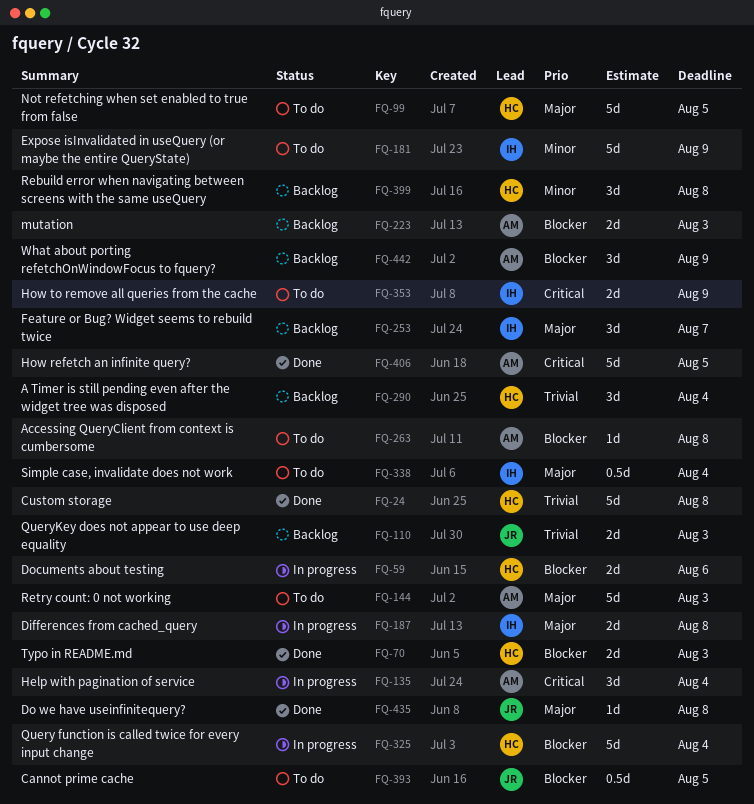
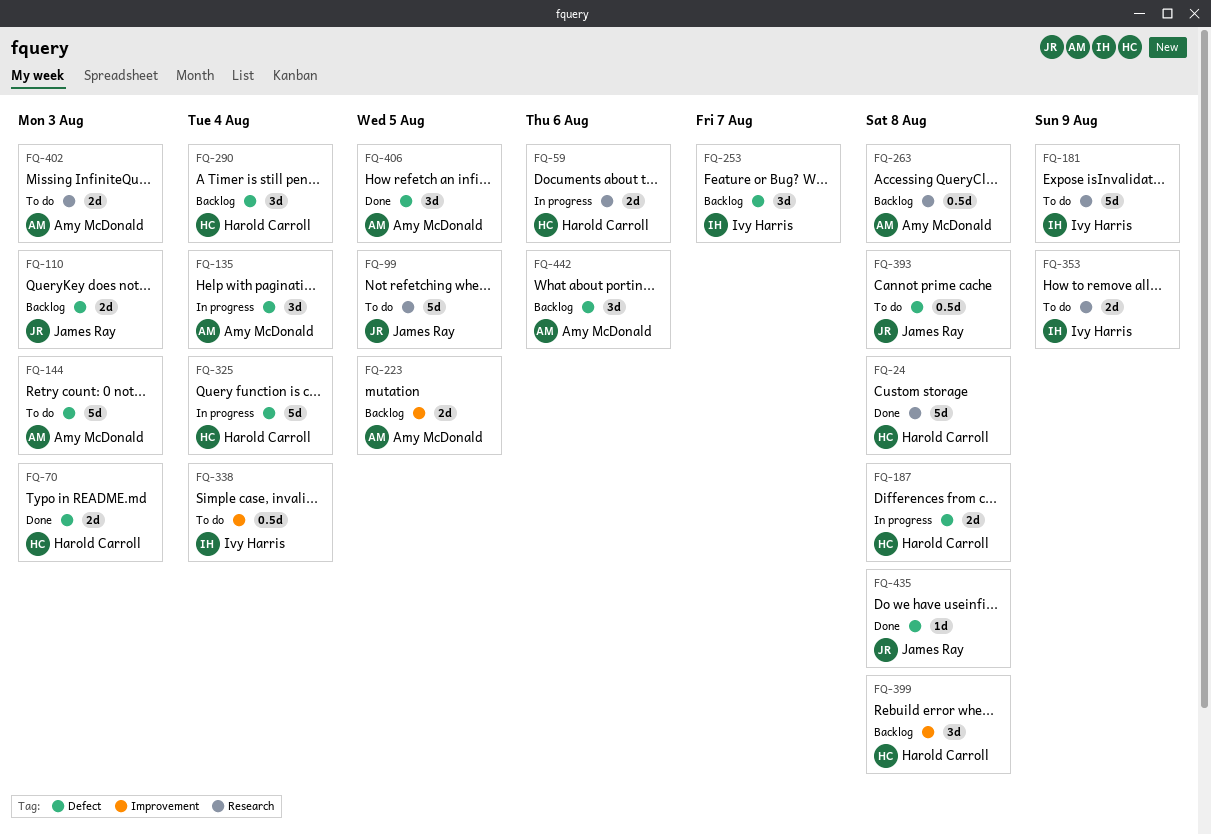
FQ-99, owner: Harold Carroll -> James Ray
FQ-187, owner: Ivy Harris -> Harold Carroll
FQ-223, due: Aug 3 -> Aug 5
FQ-263, status: To do -> Backlog
FQ-263, estimate: 1d -> 0.5d
FQ-393, due: Aug 5 -> Aug 8
FQ-402: none -> present
FQ-406, estimate: 5d -> 3d
FQ-442, due: Aug 9 -> Aug 6

